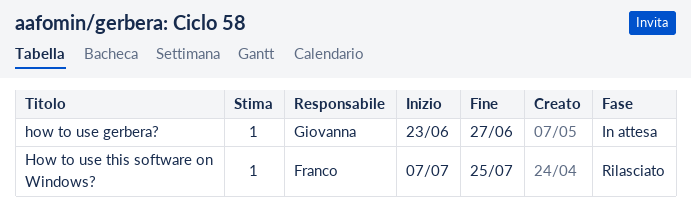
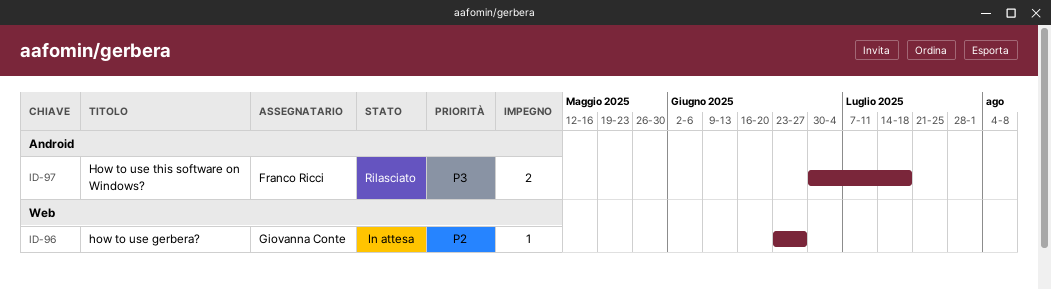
How to use this software on Windows?, estimate: 1 -> 2
How to use this software on Windows?, start: Jul 7 -> Jun 30
How to use this software on Windows?, due: Jul 25 -> Jul 18

